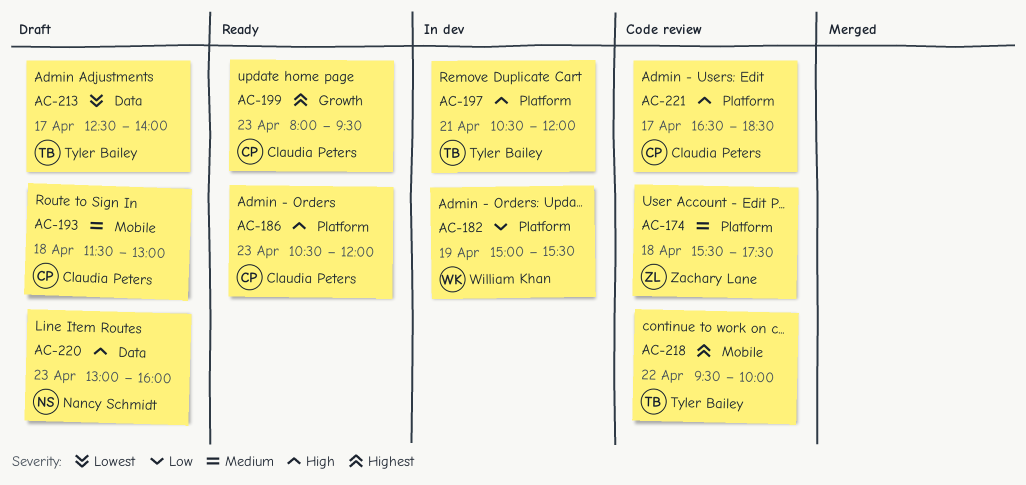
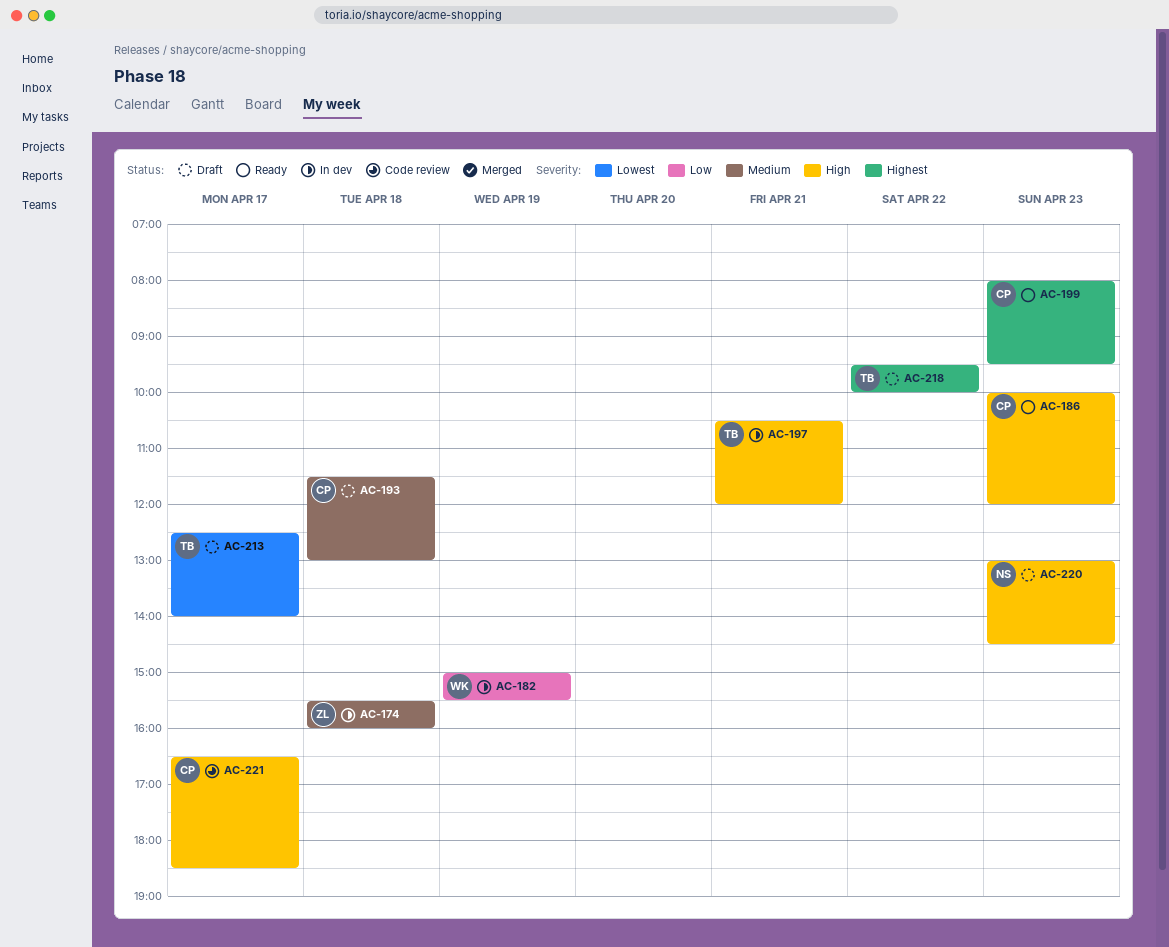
AC-174, status: Code review -> In dev
AC-174, ends: 17:30 -> 16:00
AC-186, begins: 10:30 -> 10:00
AC-218, status: Code review -> Draft
AC-220, ends: 16:00 -> 14:30

